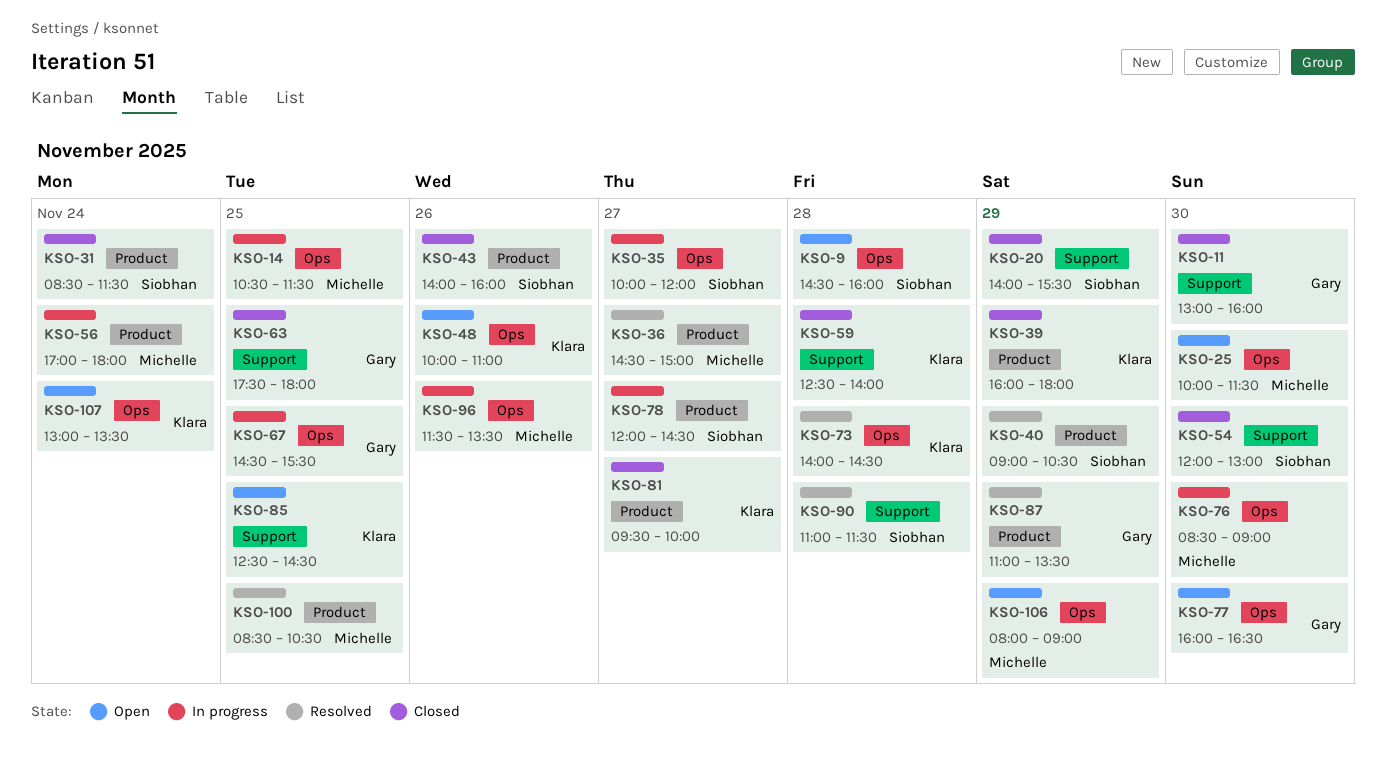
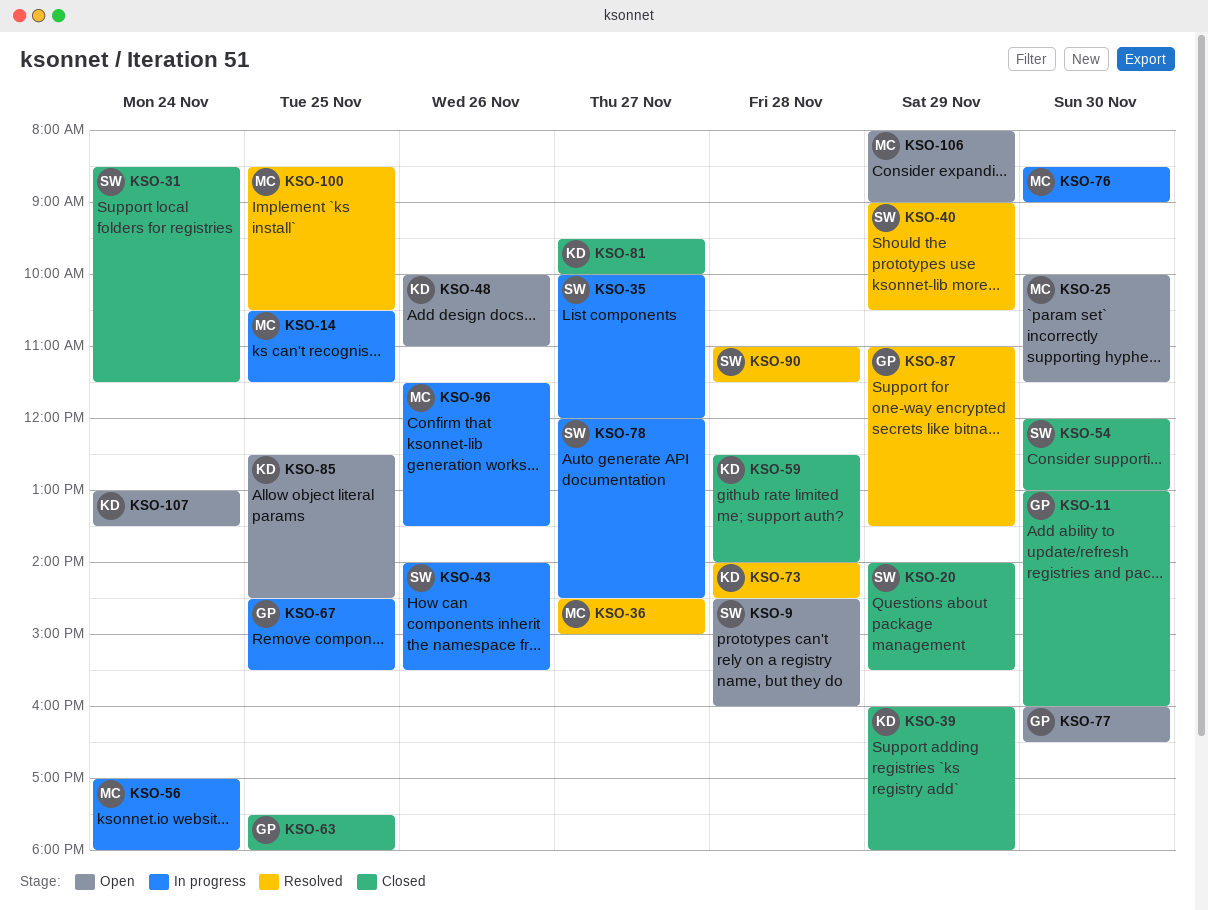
KSO-43, status: Closed -> In progress
KSO-43, ends: 16:00 -> 15:30

